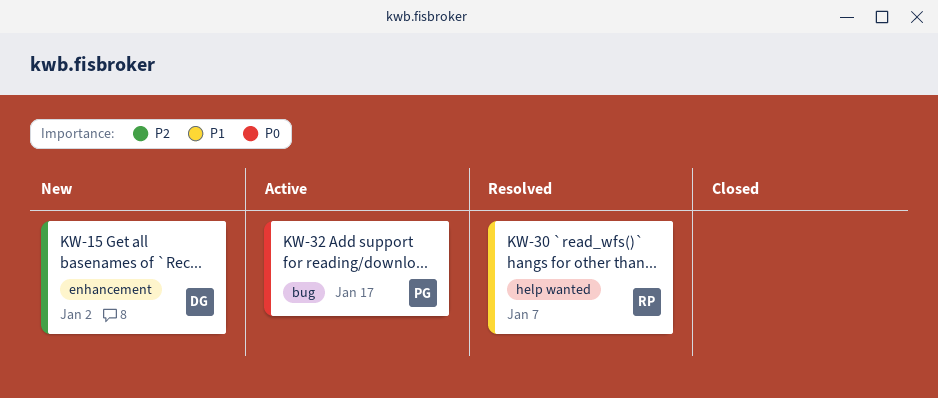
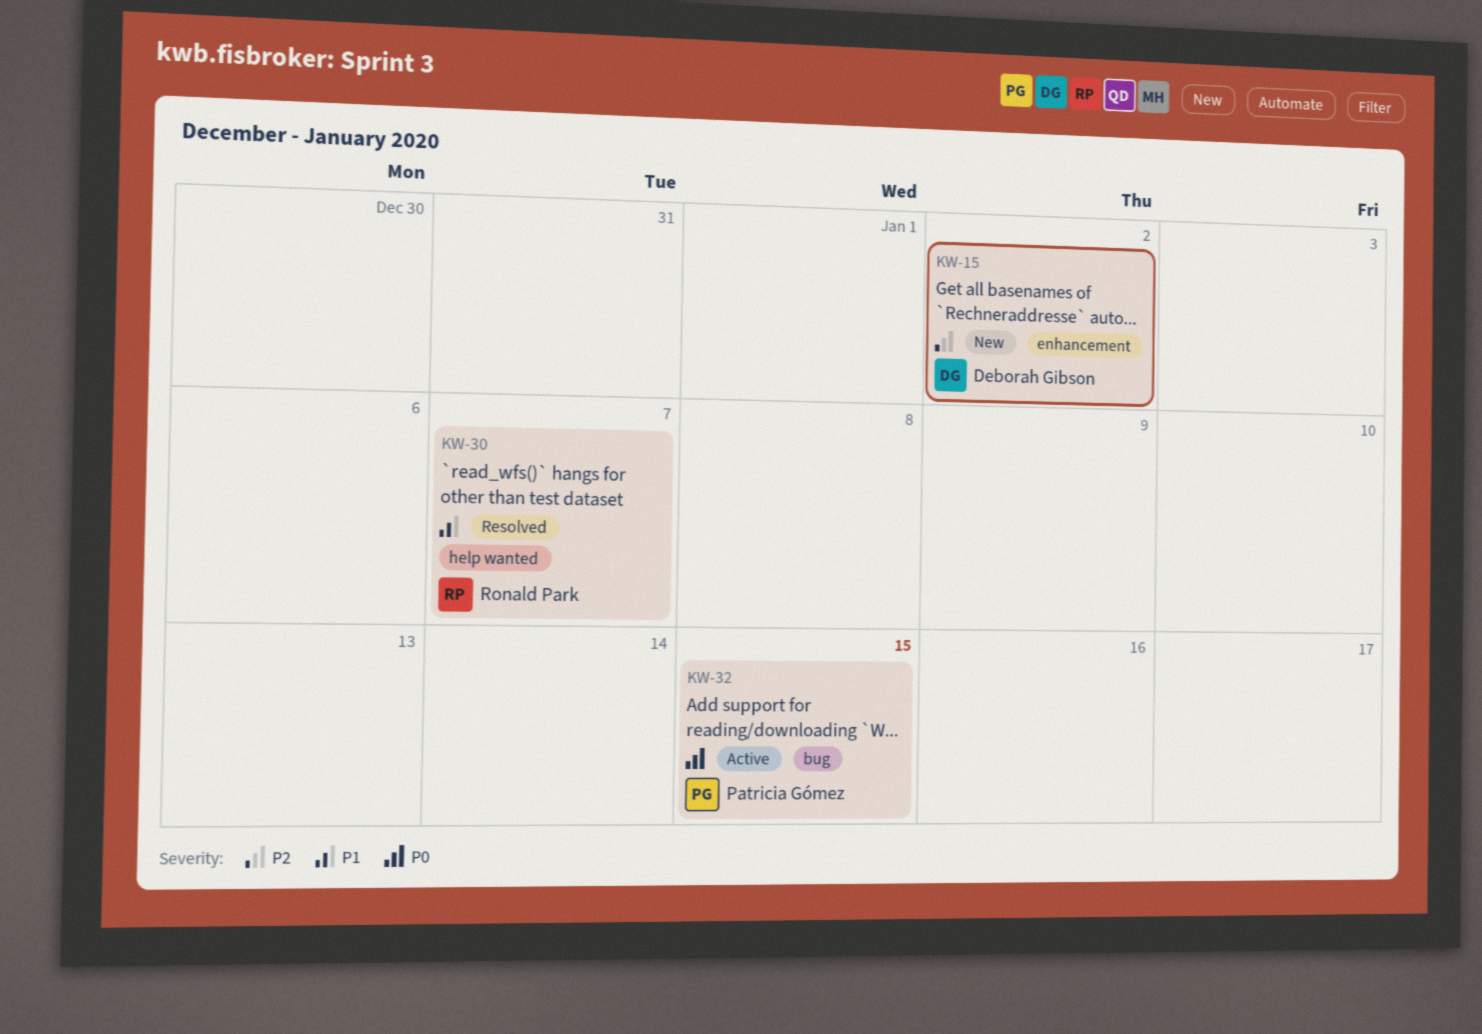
KW-32, due: Jan 17 -> Jan 15

